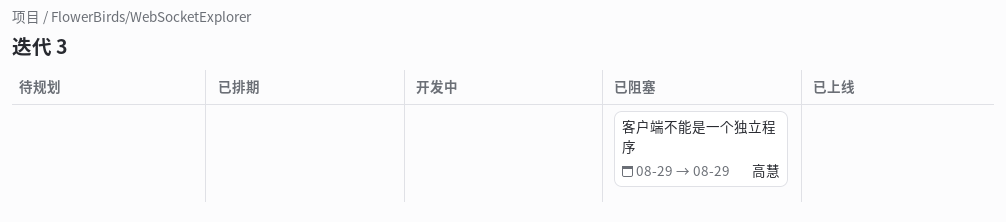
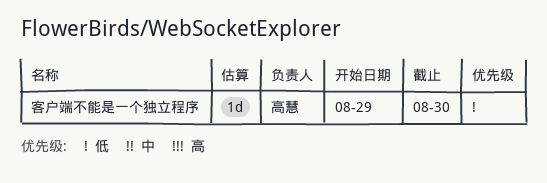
客户端不能是一个独立程序, due: Aug 29 -> Aug 30

